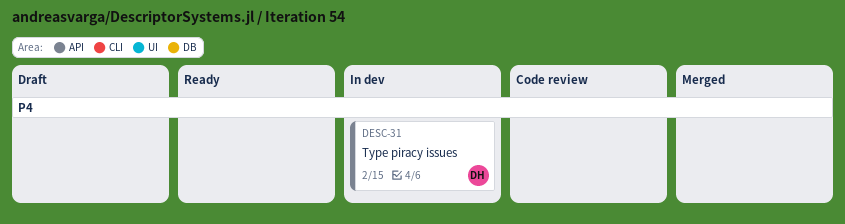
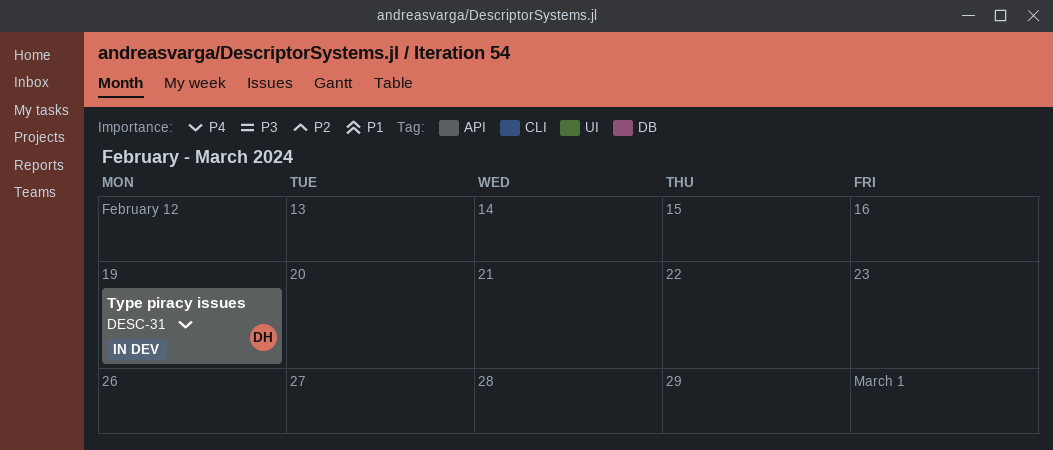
DESC-31, due: Feb 15 -> Feb 19

